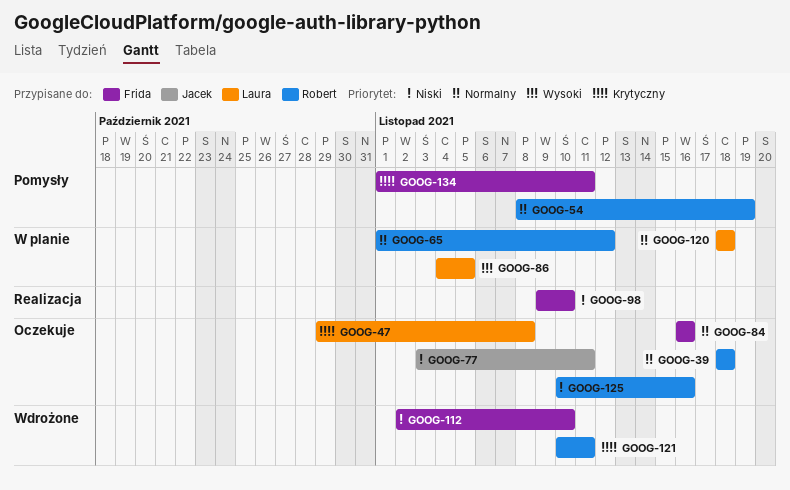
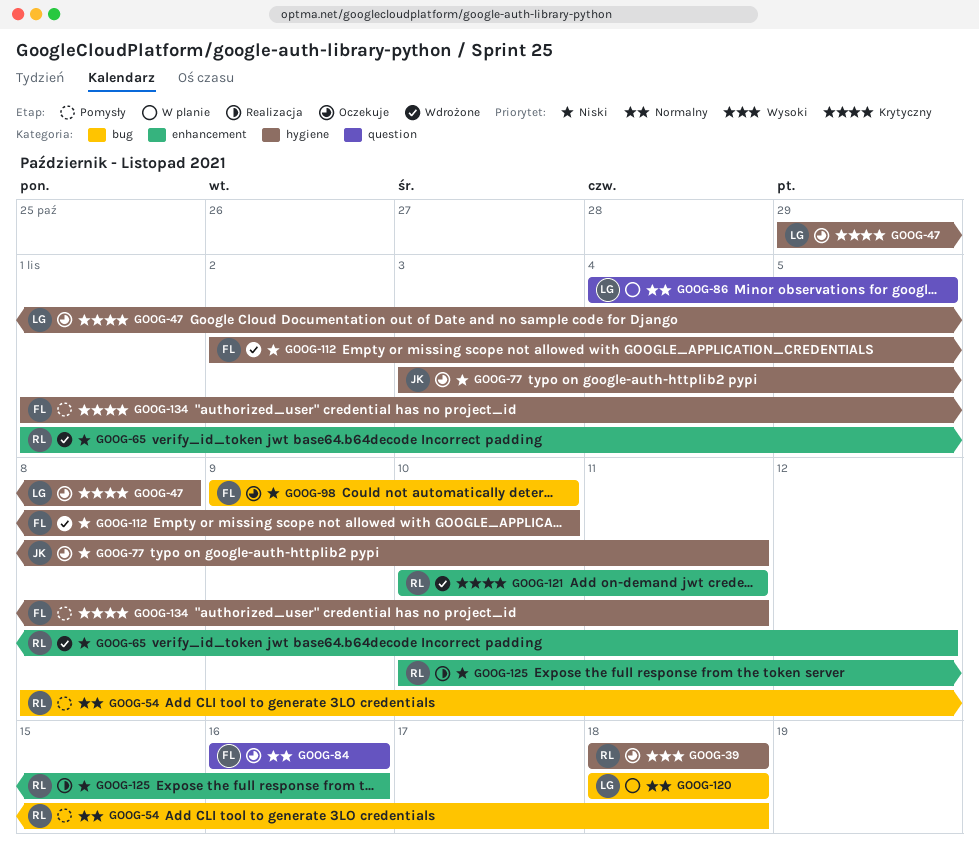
GOOG-39, priority: Normalny -> Wysoki
GOOG-54, due: Nov 19 -> Nov 18
GOOG-65, status: W planie -> Wdrożone
GOOG-65, priority: Normalny -> Niski
GOOG-86, priority: Wysoki -> Normalny
GOOG-98, status: Realizacja -> Oczekuje
GOOG-125, status: Oczekuje -> Realizacja

